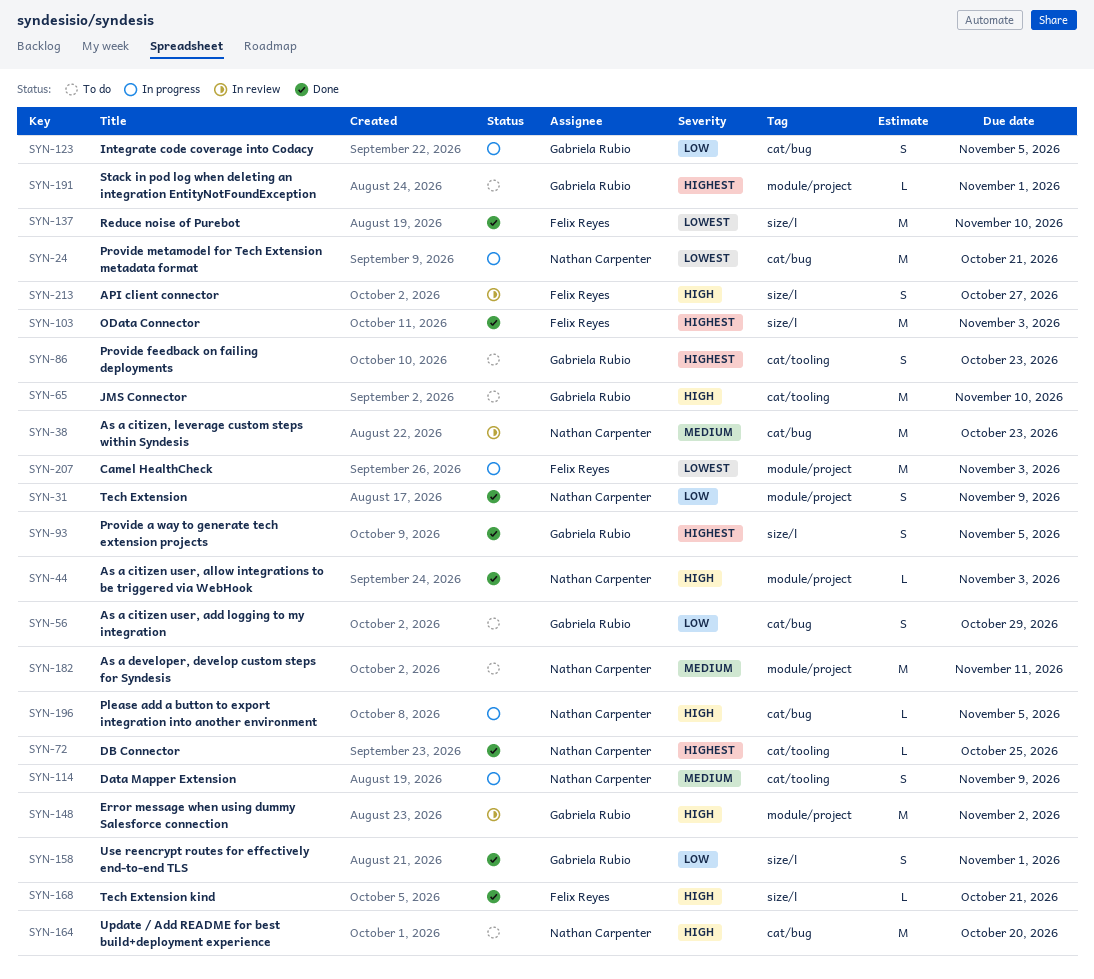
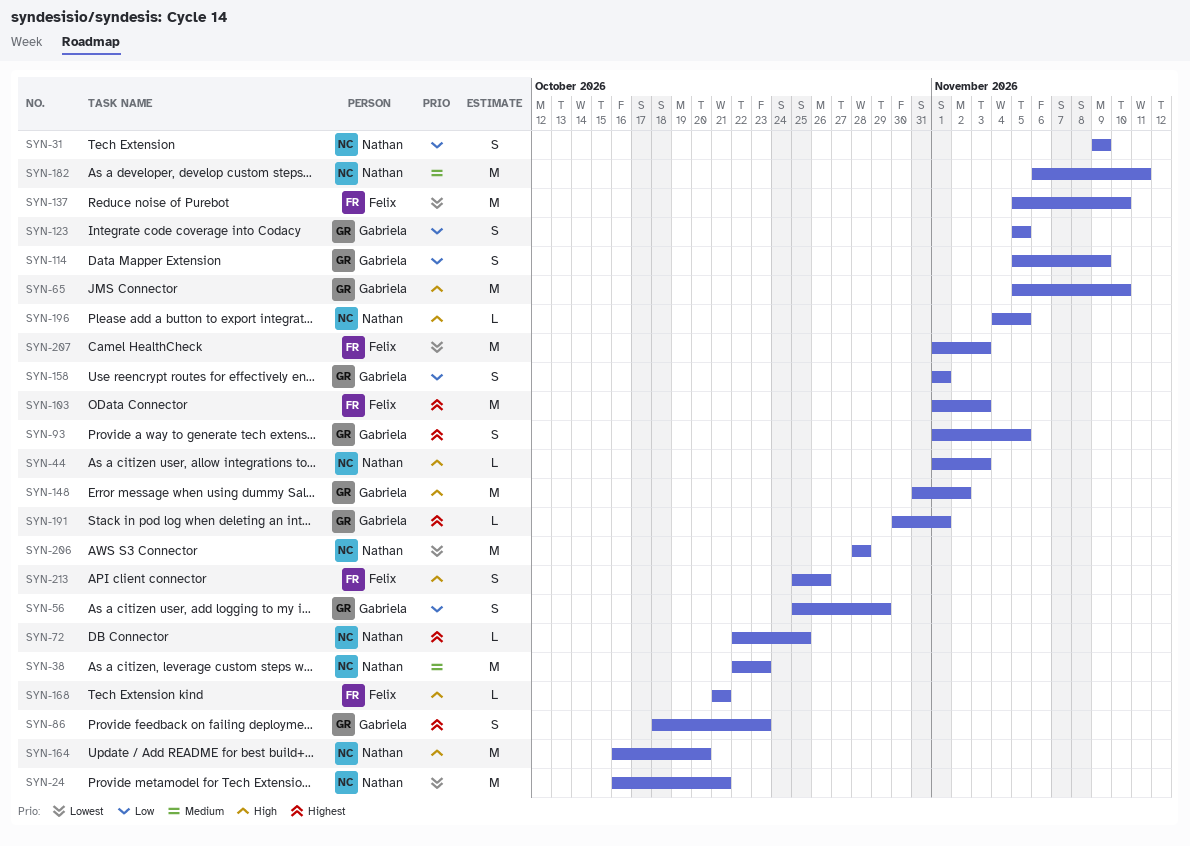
SYN-114, owner: Nathan Carpenter -> Gabriela Rubio
SYN-114, priority: Medium -> Low
SYN-206: none -> present
SYN-213, due: Oct 27 -> Oct 26

